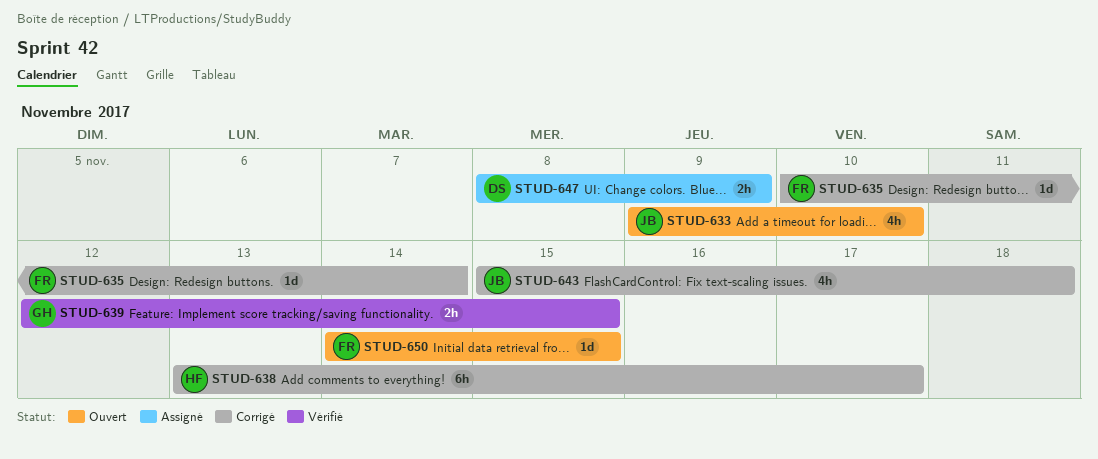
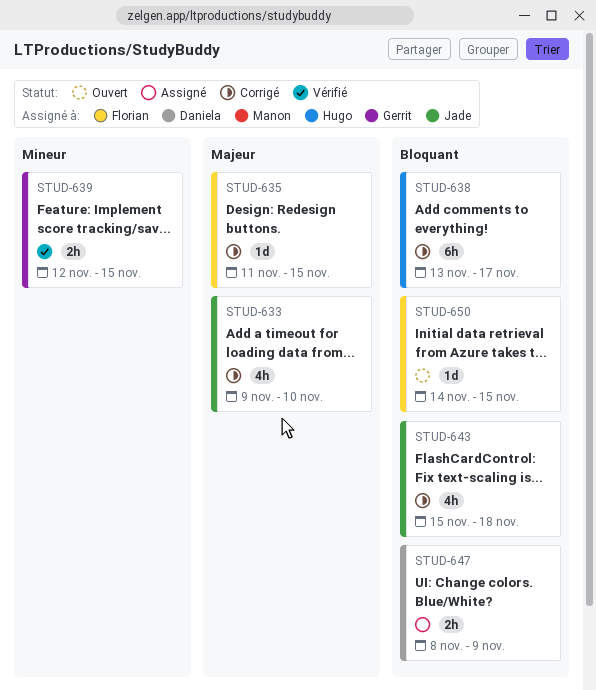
STUD-633, status: Ouvert -> Corrigé
STUD-635, start: Nov 10 -> Nov 11
STUD-635, due: Nov 14 -> Nov 15

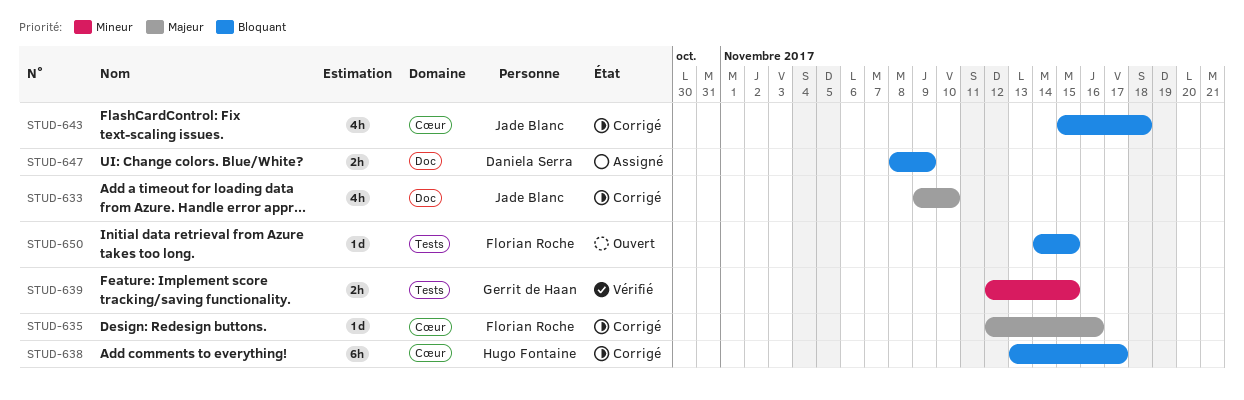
STUD-635, start: Nov 11 -> Nov 12
STUD-635, due: Nov 15 -> Nov 16

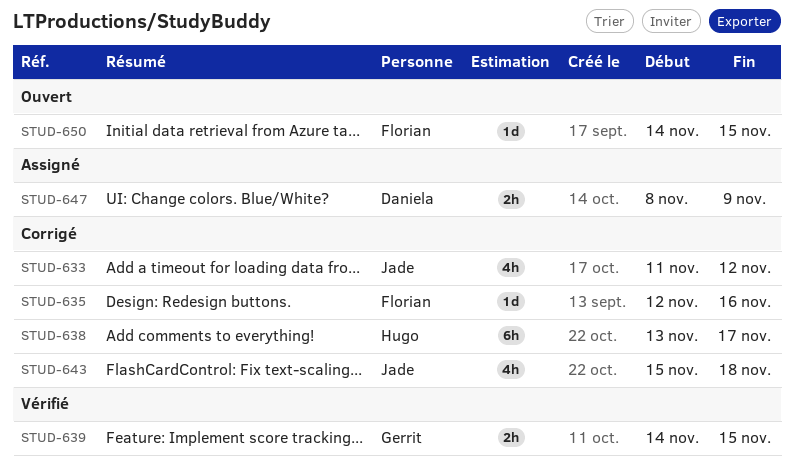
STUD-633, start: Nov 9 -> Nov 11
STUD-633, due: Nov 10 -> Nov 12
STUD-639, start: Nov 12 -> Nov 14

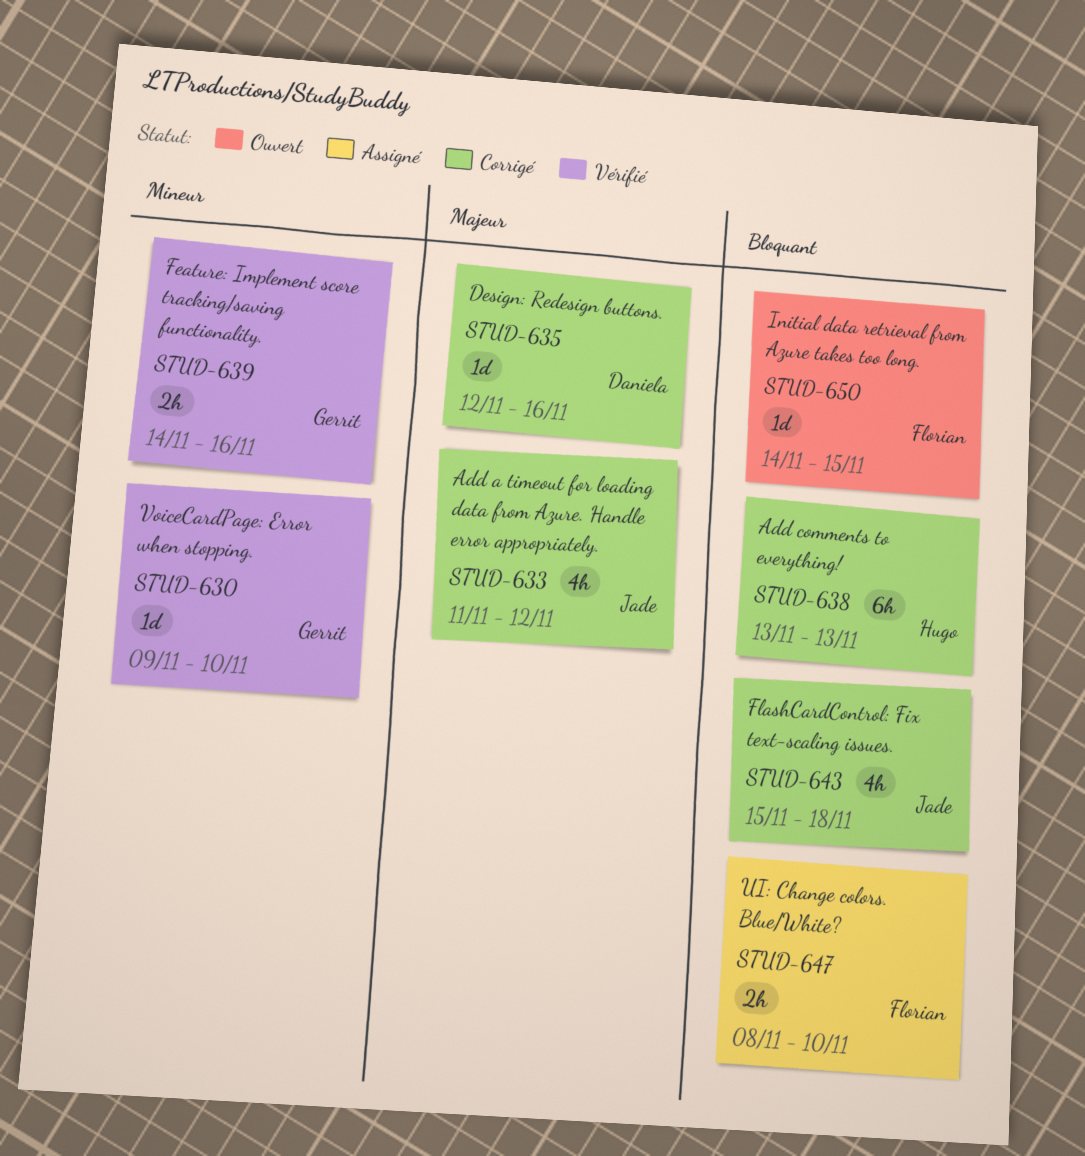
STUD-630: none -> present
STUD-635, owner: Florian -> Daniela
STUD-638, due: Nov 17 -> Nov 13
STUD-639, due: Nov 15 -> Nov 16
STUD-647, owner: Daniela -> Florian
STUD-647, due: Nov 9 -> Nov 10

